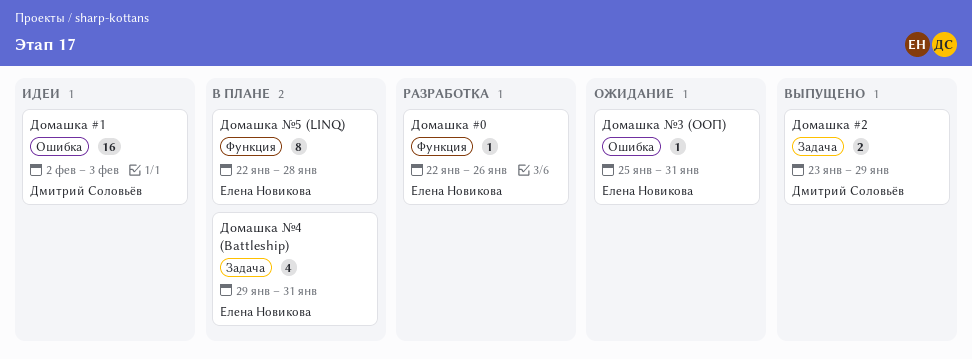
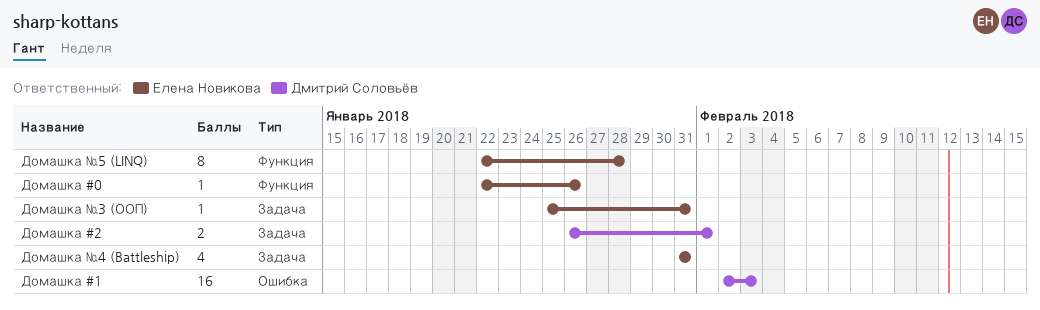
Домашка #2, start: Jan 23 -> Jan 26
Домашка #2, due: Jan 29 -> Feb 1
Домашка №3 (ООП), label: Ошибка -> Задача
Домашка №4 (Battleship), start: Jan 29 -> Jan 31

